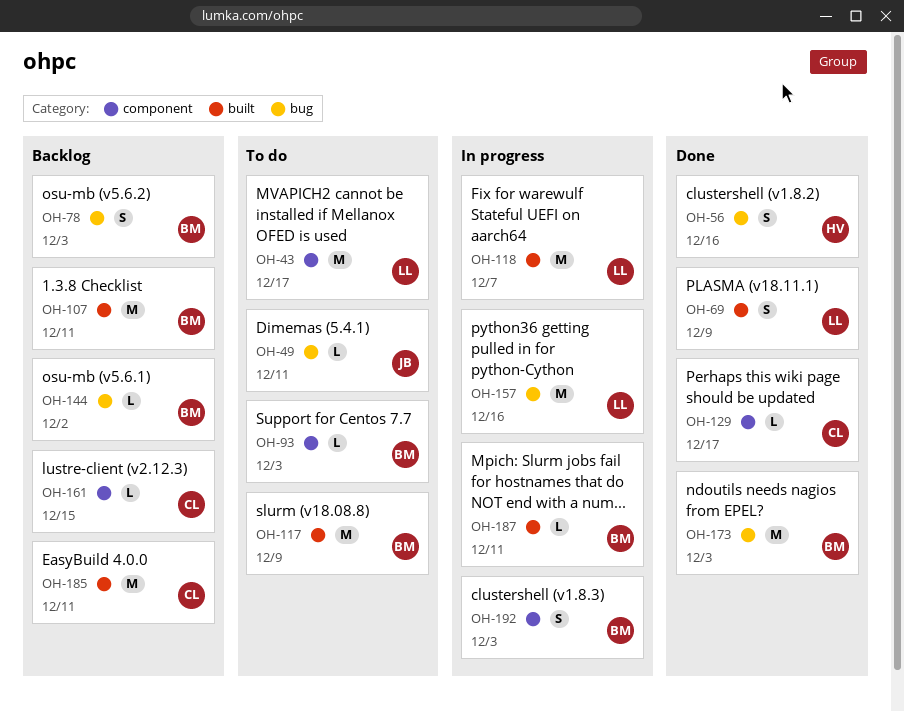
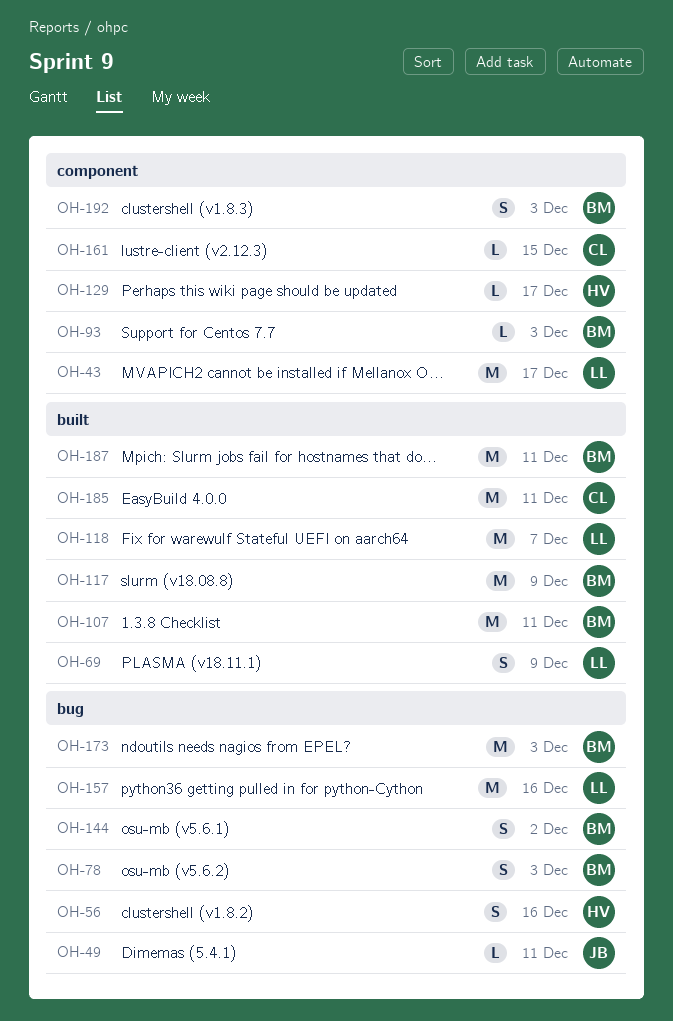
OH-129, owner: CL -> HV
OH-144, estimate: L -> S
OH-187, estimate: L -> M

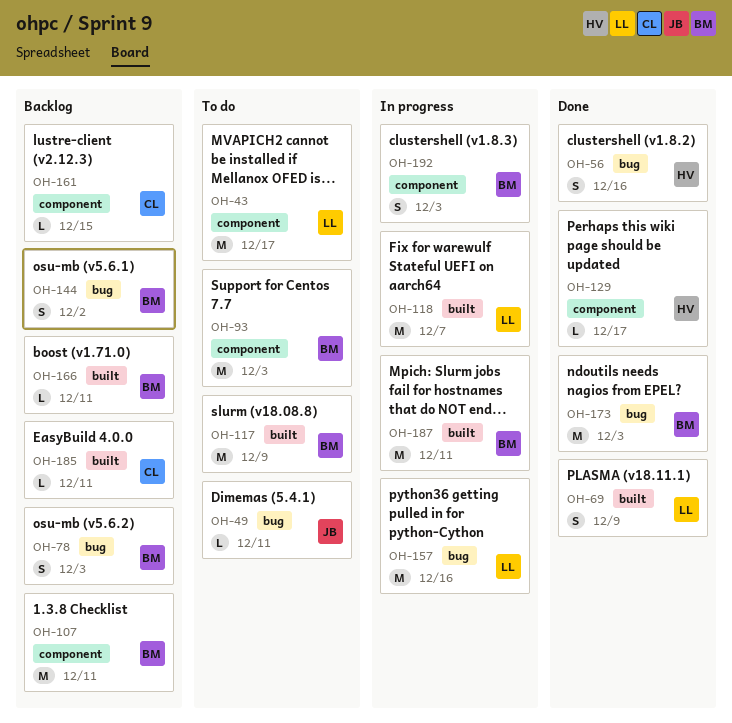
OH-93, estimate: L -> M
OH-107, label: built -> component
OH-166: none -> present
OH-185, estimate: M -> L

